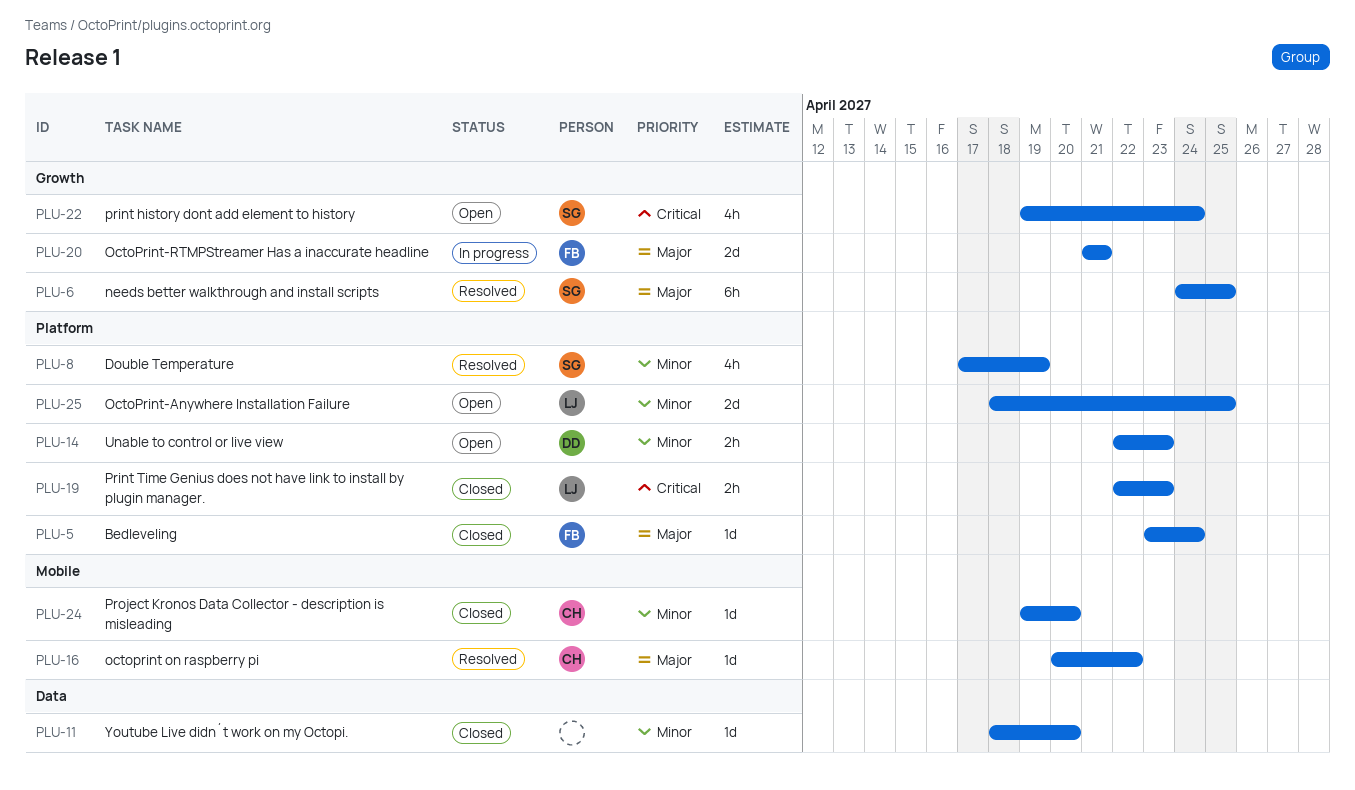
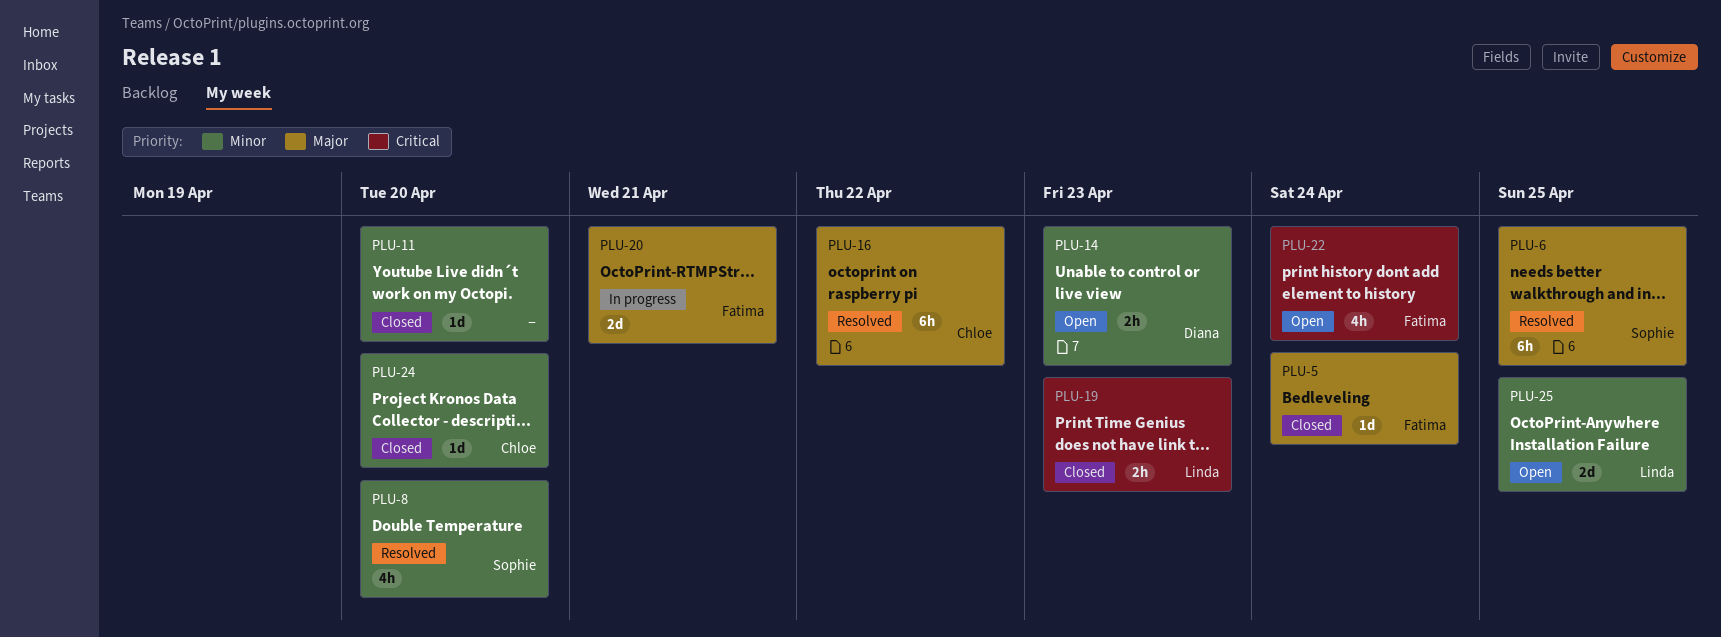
PLU-8, due: Apr 19 -> Apr 20
PLU-16, estimate: 1d -> 6h
PLU-22, owner: Sophie -> Fatima

